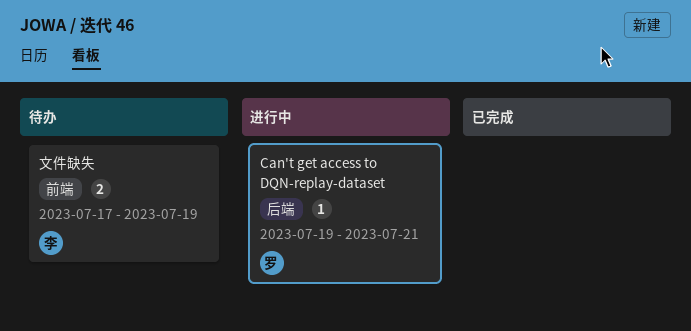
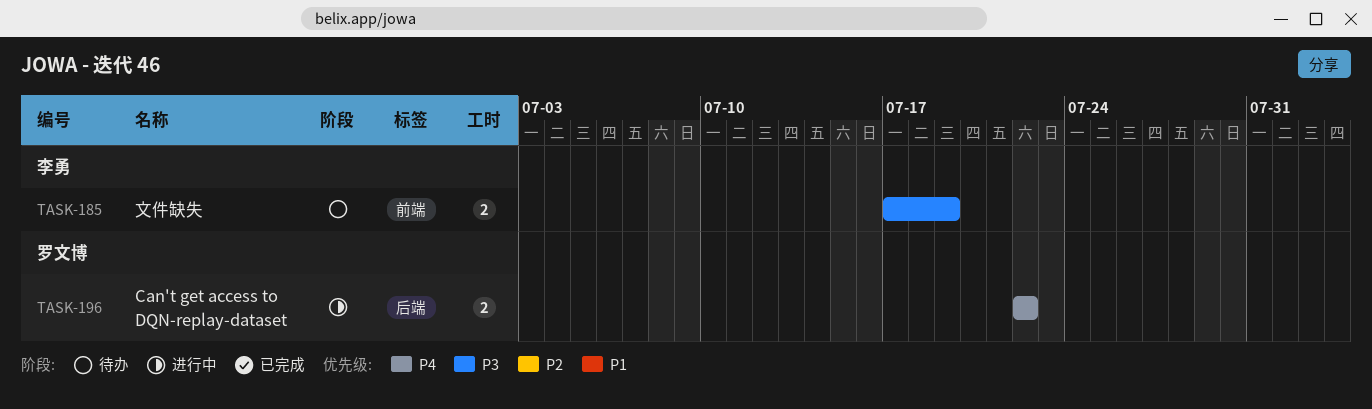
Can't get access to DQN-replay-dataset, estimate: 1 -> 2
Can't get access to DQN-replay-dataset, start: Jul 19 -> Jul 22
Can't get access to DQN-replay-dataset, due: Jul 21 -> Jul 22

